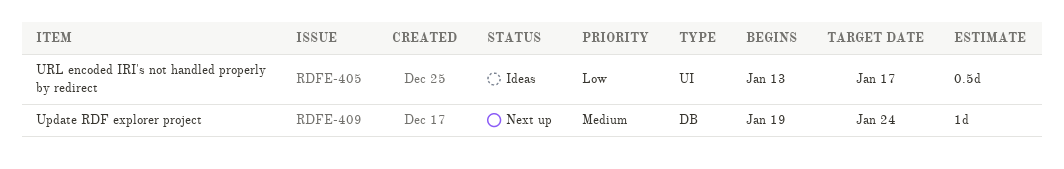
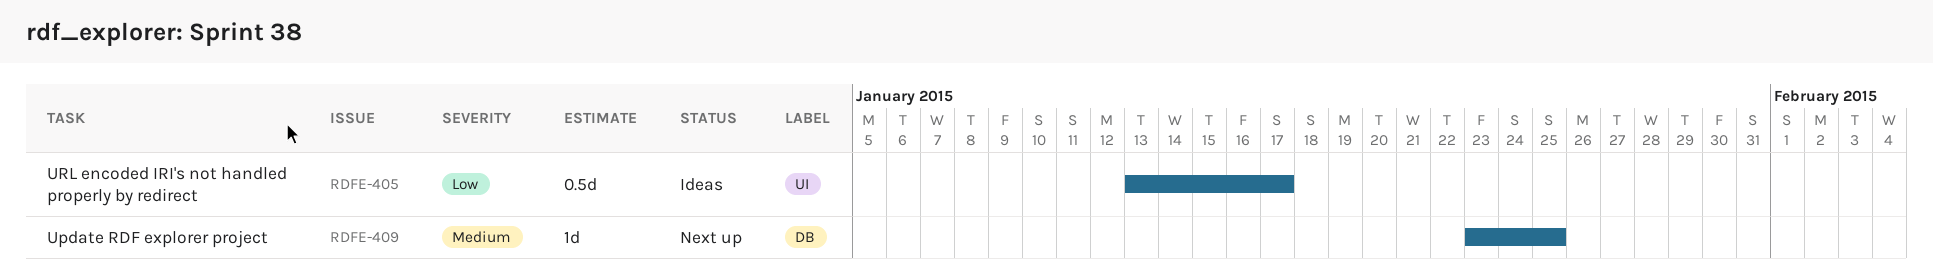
RDFE-409, start: Jan 19 -> Jan 23
RDFE-409, due: Jan 24 -> Jan 25

